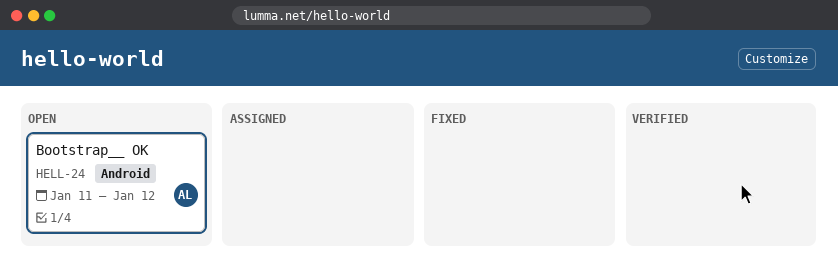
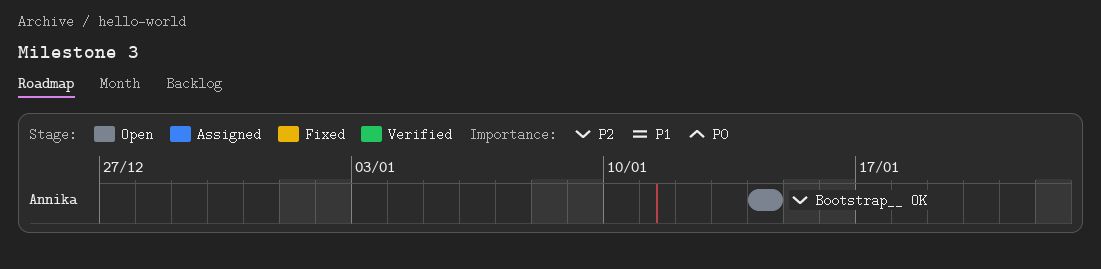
Bootstrap__ OK, start: Jan 11 -> Jan 14
Bootstrap__ OK, due: Jan 12 -> Jan 14

